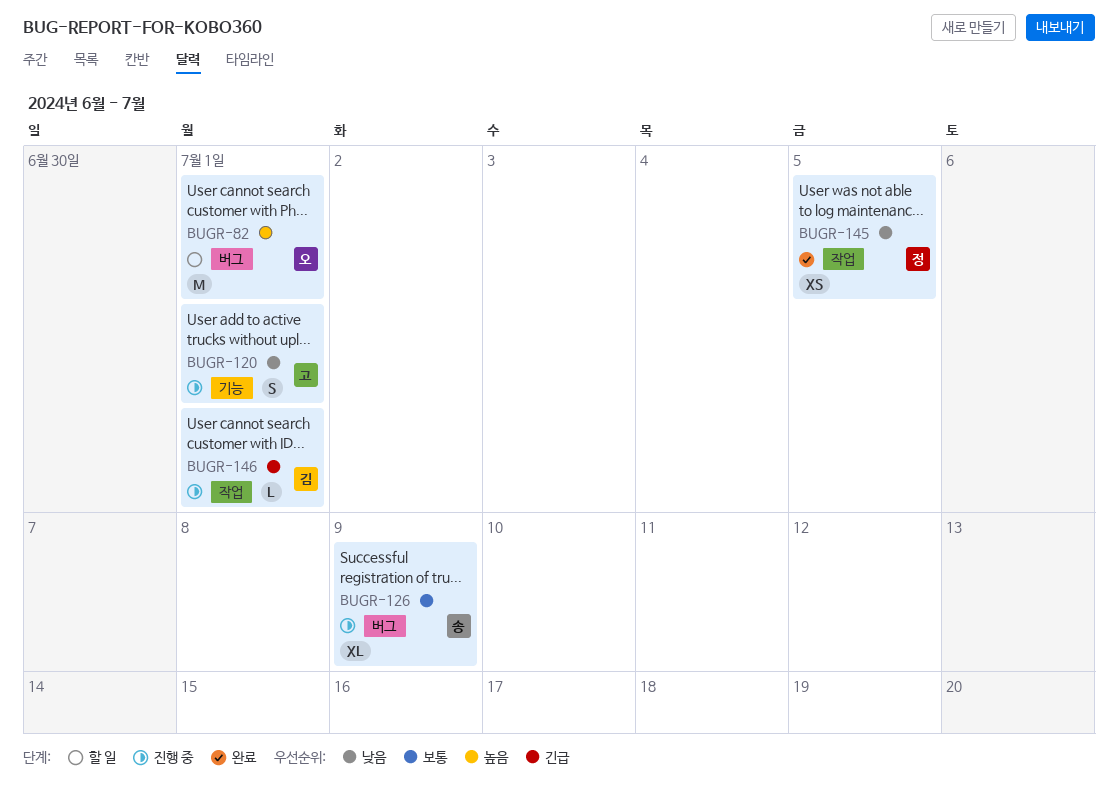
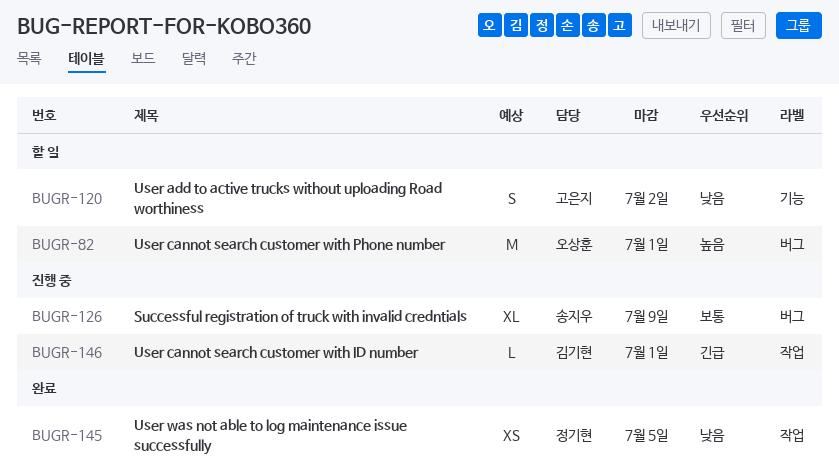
BUGR-120, status: 진행 중 -> 할 일
BUGR-120, due: Jul 1 -> Jul 2

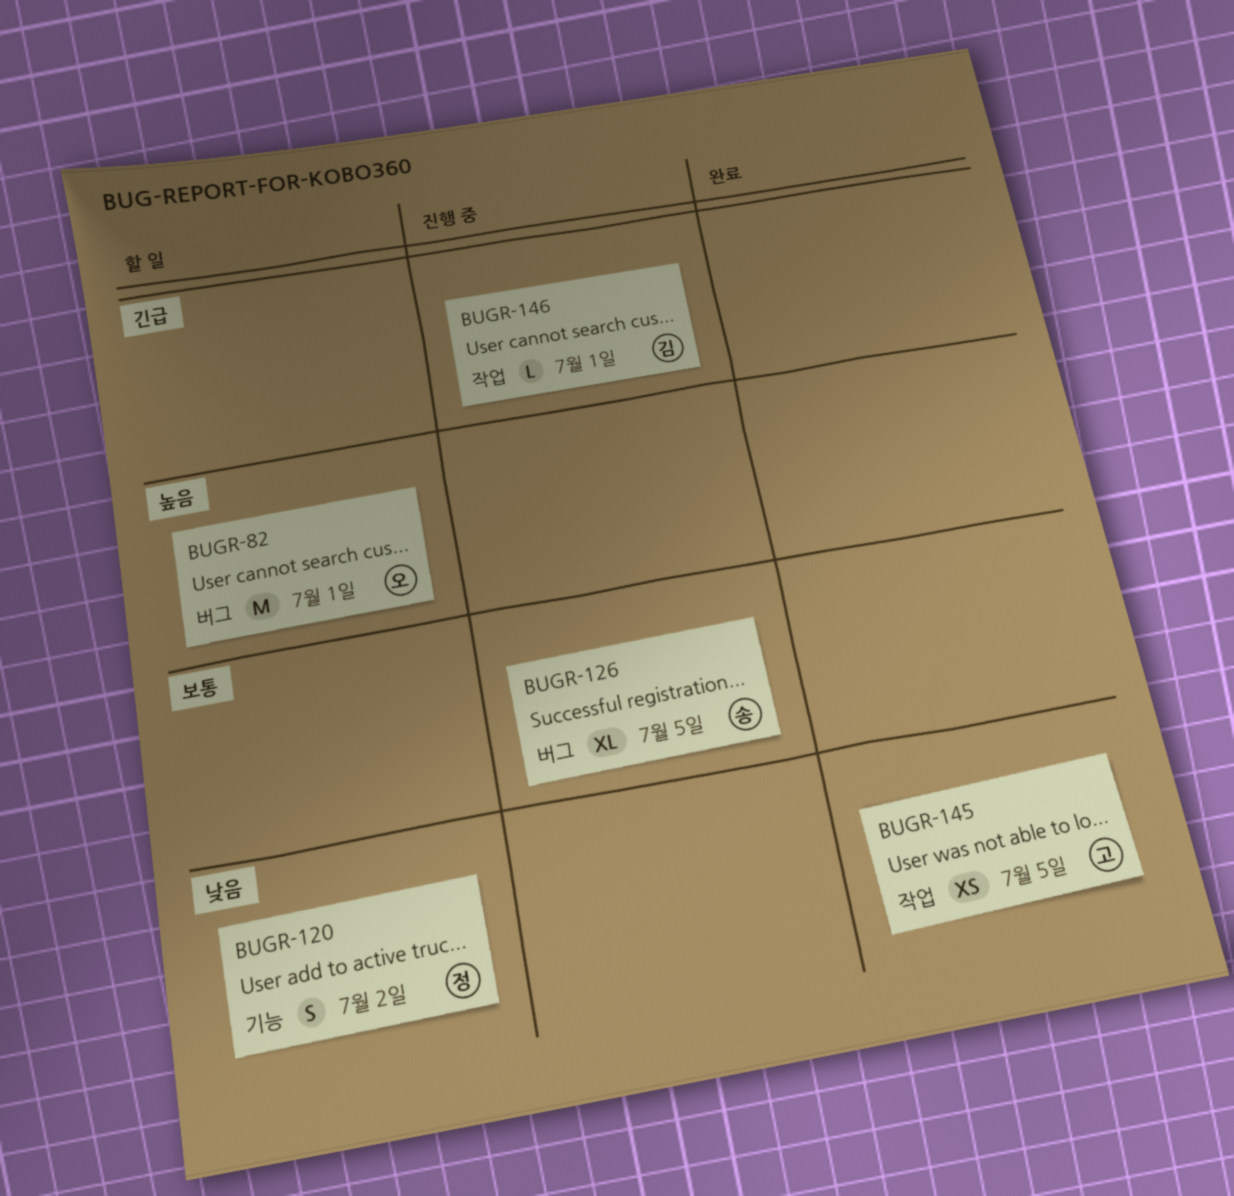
BUGR-120, owner: 고은지 -> 정기현
BUGR-126, due: Jul 9 -> Jul 5
BUGR-145, owner: 정기현 -> 고은지

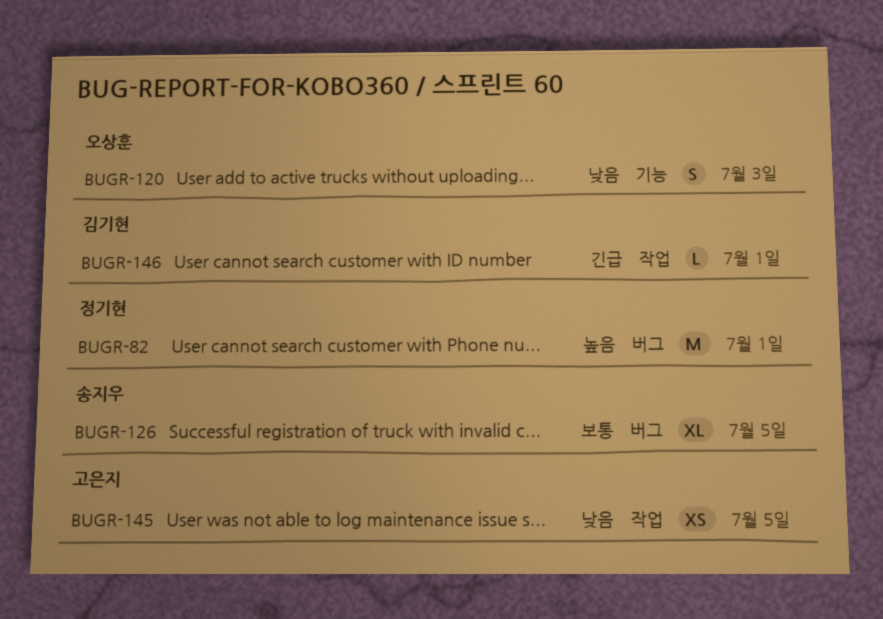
BUGR-82, owner: 오상훈 -> 정기현
BUGR-120, owner: 정기현 -> 오상훈
BUGR-120, due: Jul 2 -> Jul 3

